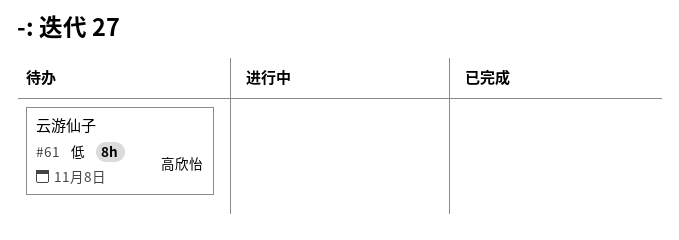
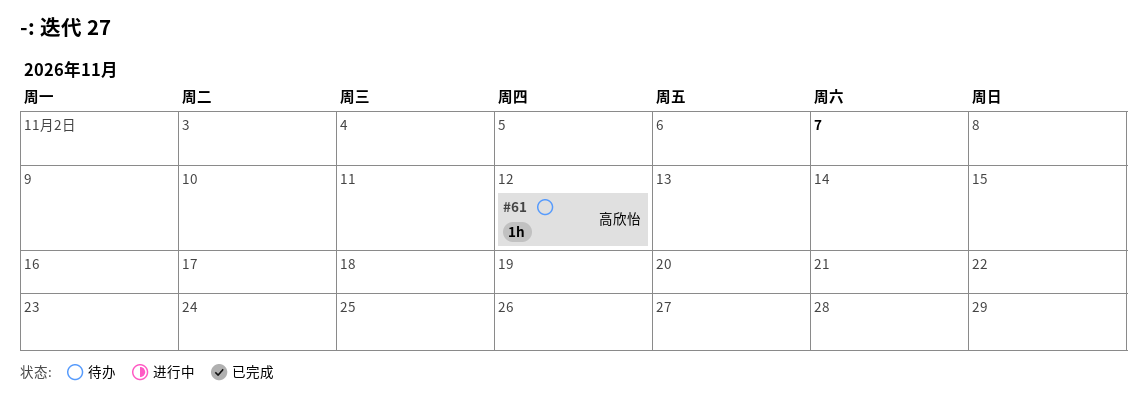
#61, estimate: 8h -> 1h
#61, due: Nov 8 -> Nov 12

